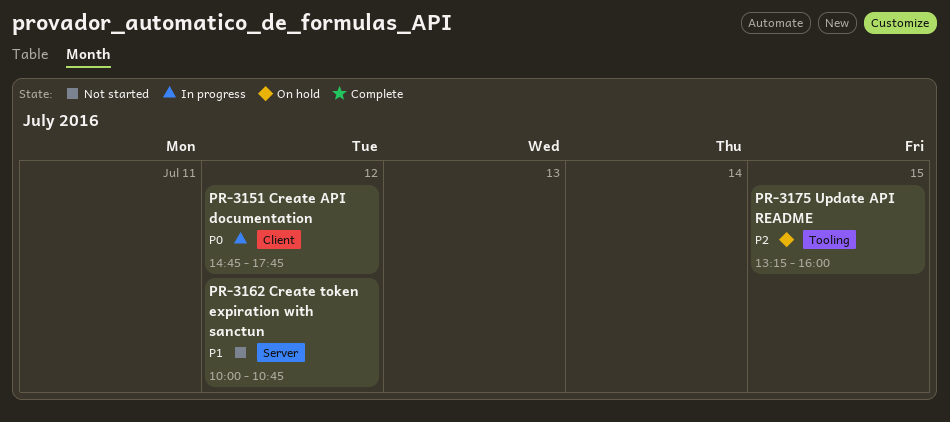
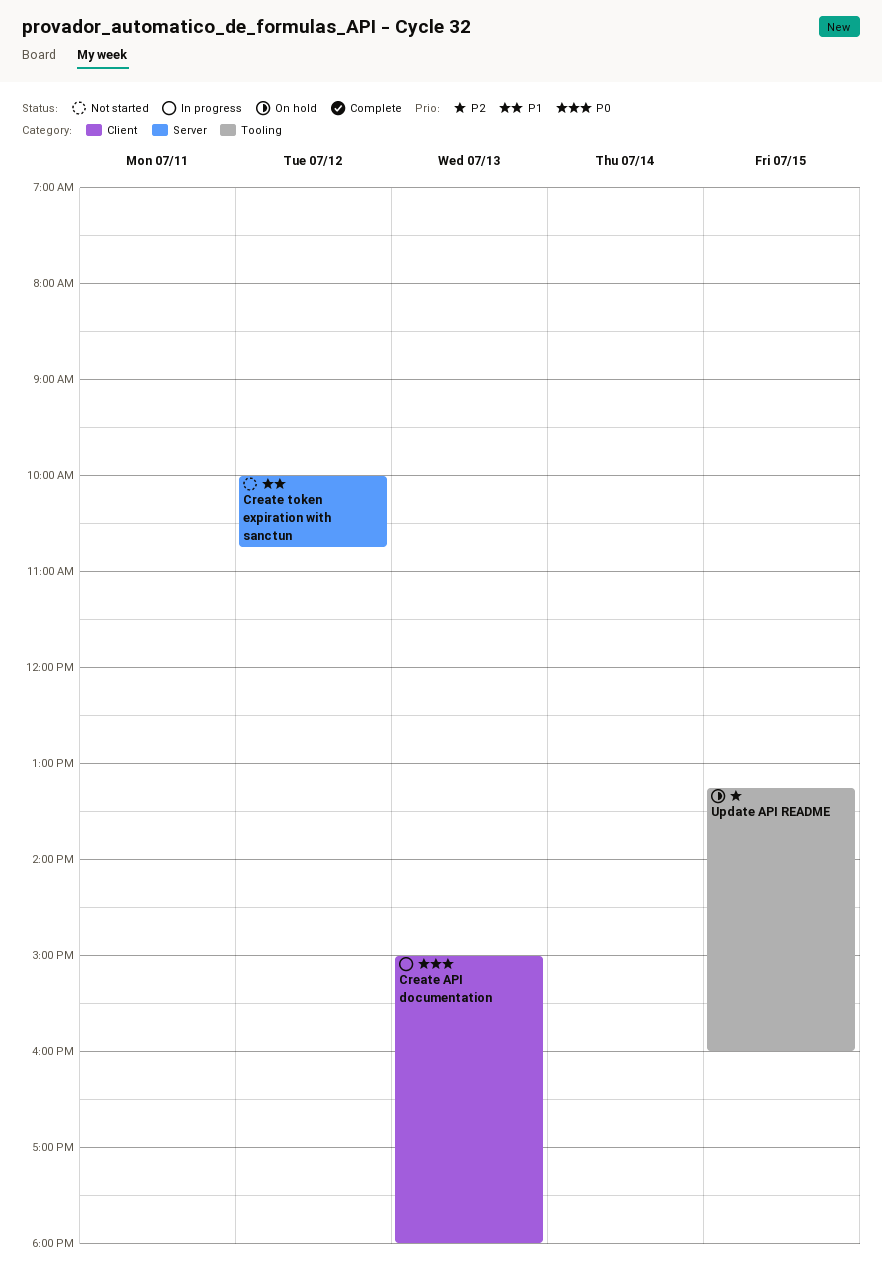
Create API documentation, day: Jul 12 -> Jul 13
Create API documentation, begins: 14:45 -> 15:00
Create API documentation, ends: 17:45 -> 18:00

